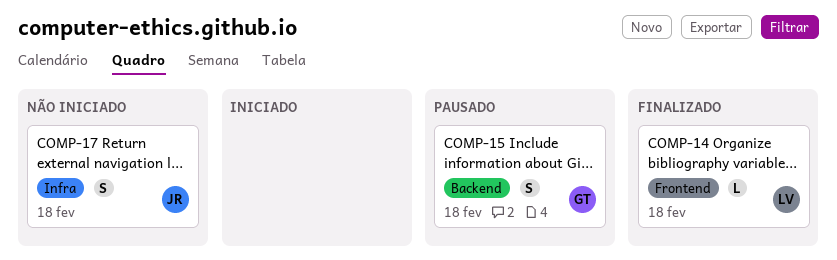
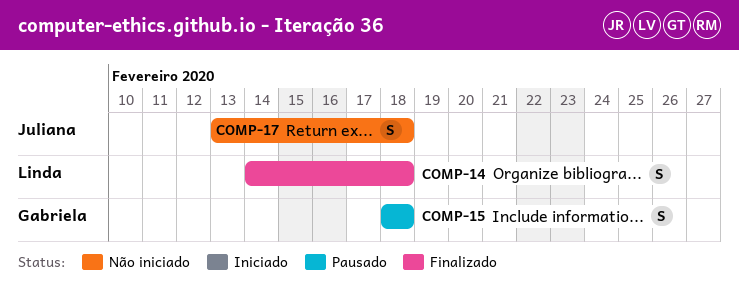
COMP-14, estimate: L -> S

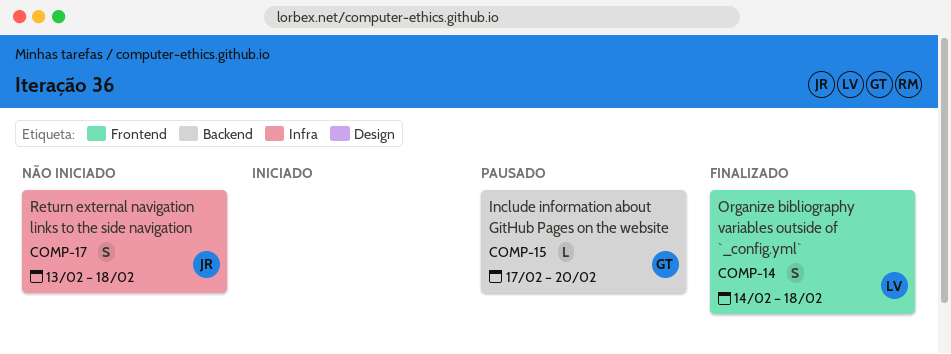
COMP-15, estimate: S -> L
COMP-15, start: Feb 18 -> Feb 17
COMP-15, due: Feb 18 -> Feb 20

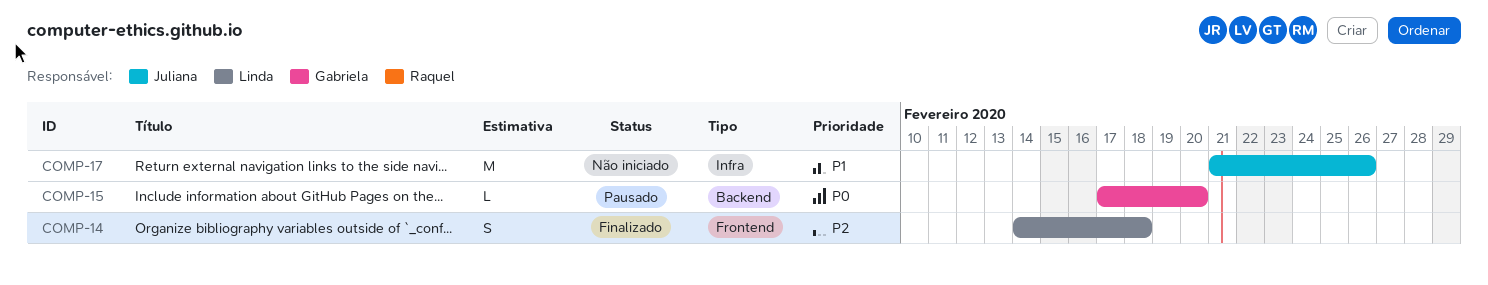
COMP-17, estimate: S -> M
COMP-17, start: Feb 13 -> Feb 21
COMP-17, due: Feb 18 -> Feb 26

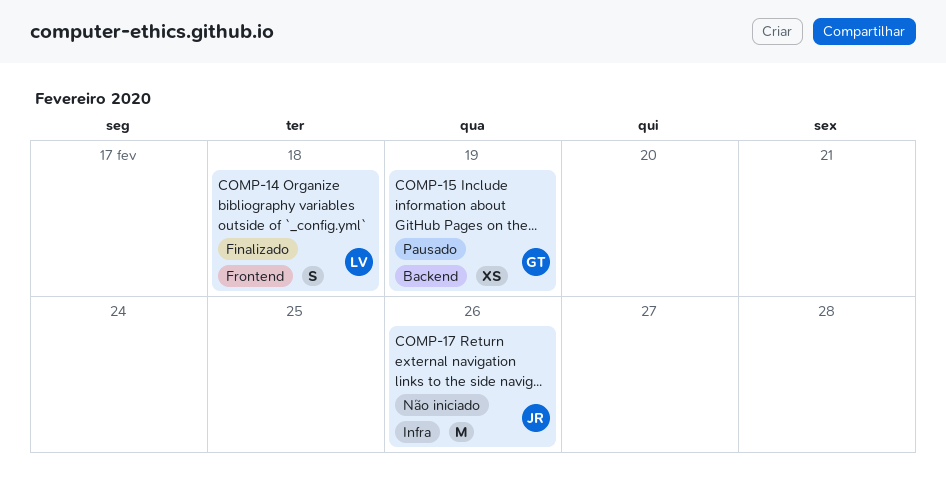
COMP-15, estimate: L -> XS
COMP-15, due: Feb 20 -> Feb 19

